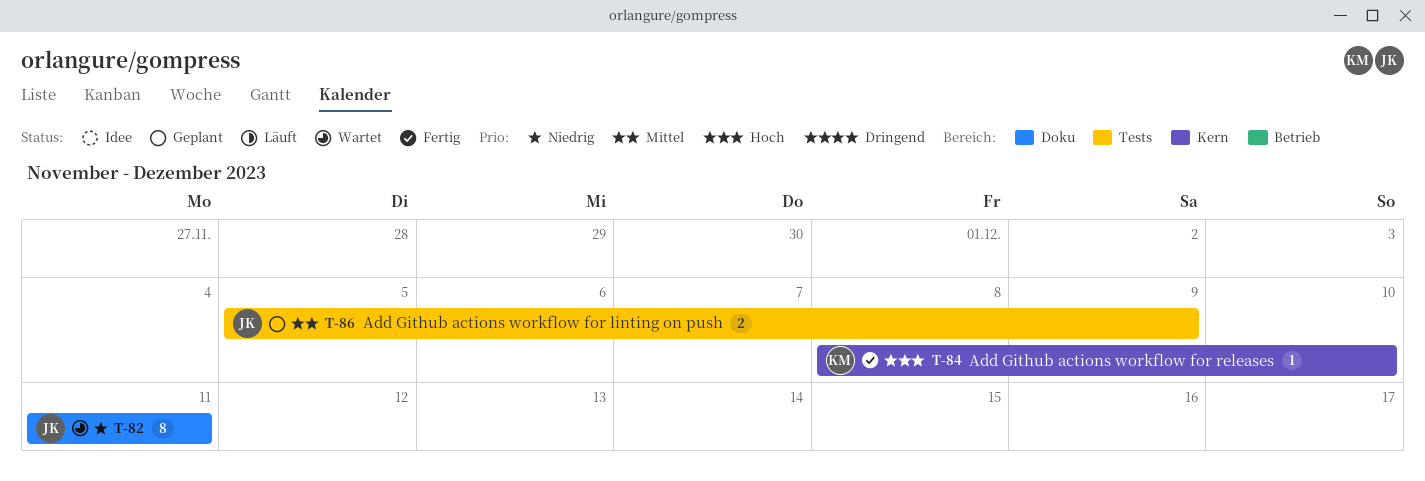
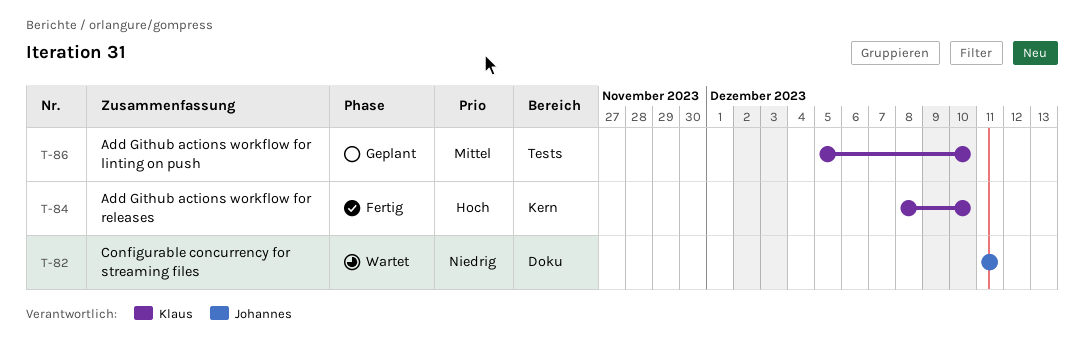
T-86, owner: Johannes -> Klaus
T-86, due: Dec 9 -> Dec 10

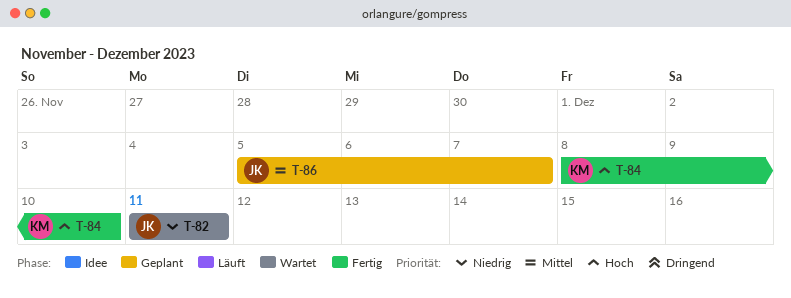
T-86, owner: Klaus -> Johannes
T-86, due: Dec 10 -> Dec 7

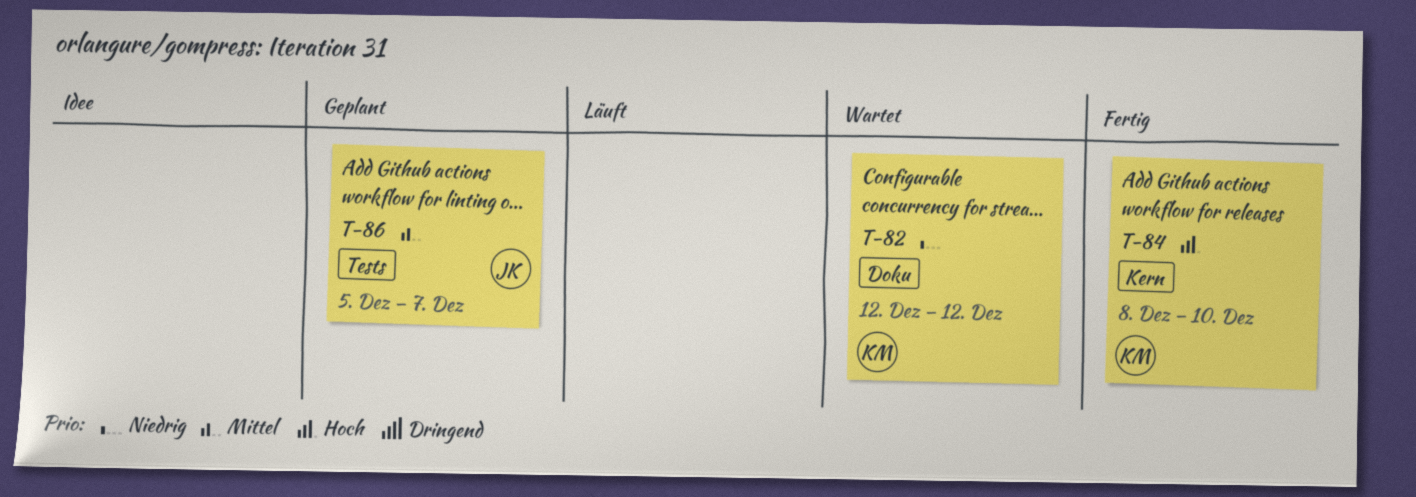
T-82, owner: JK -> KM
T-82, start: Dec 11 -> Dec 12
T-82, due: Dec 11 -> Dec 12

